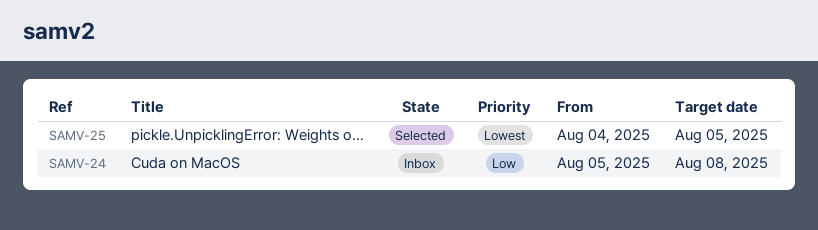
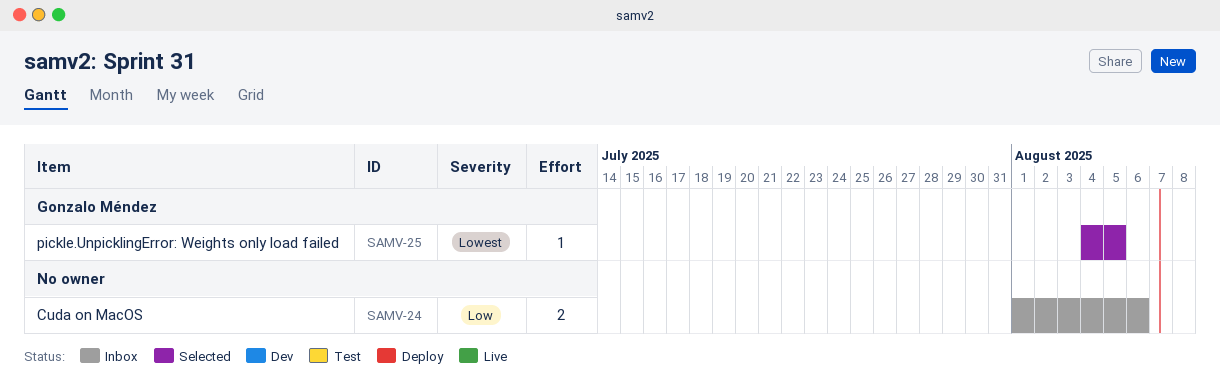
SAMV-24, start: Aug 5 -> Aug 1
SAMV-24, due: Aug 8 -> Aug 6

